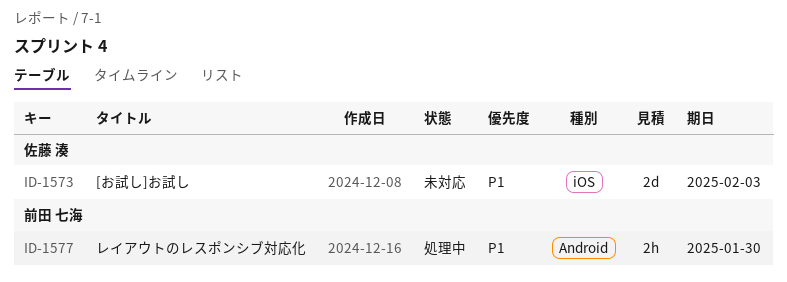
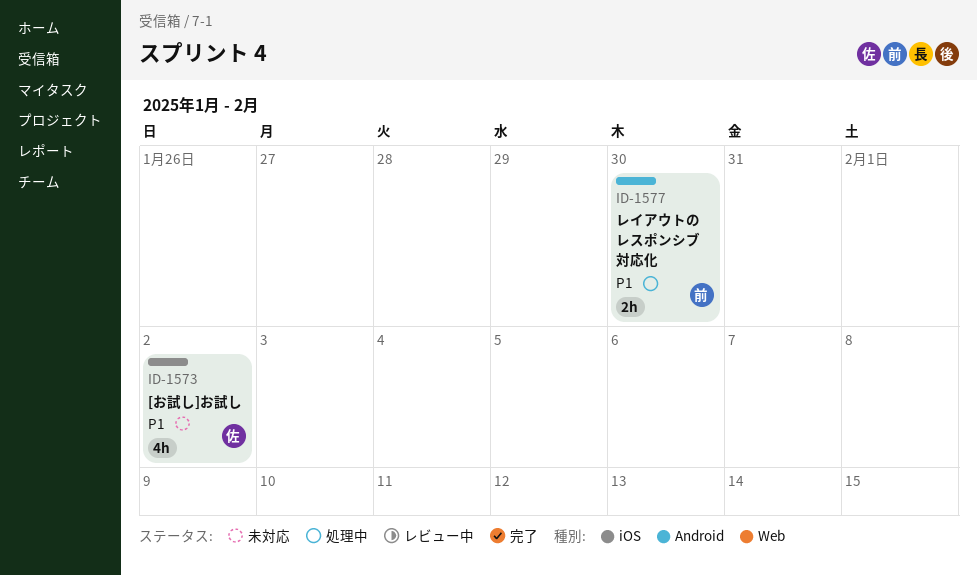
ID-1573, estimate: 2d -> 4h
ID-1573, due: Feb 3 -> Feb 2

